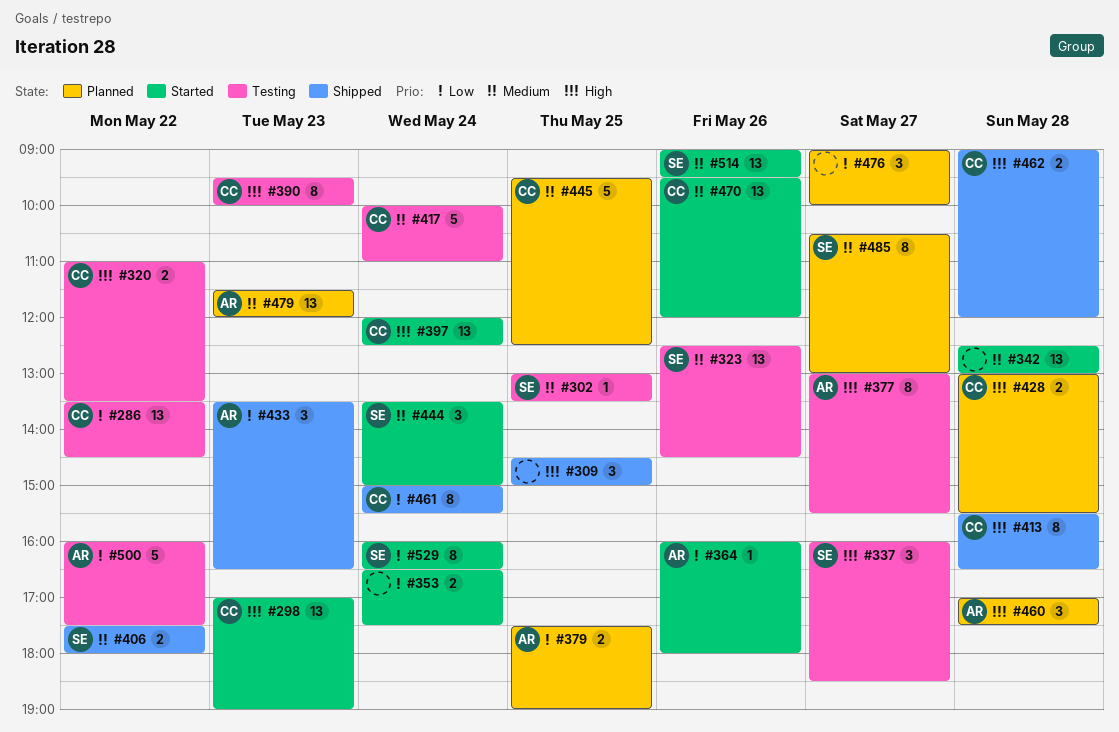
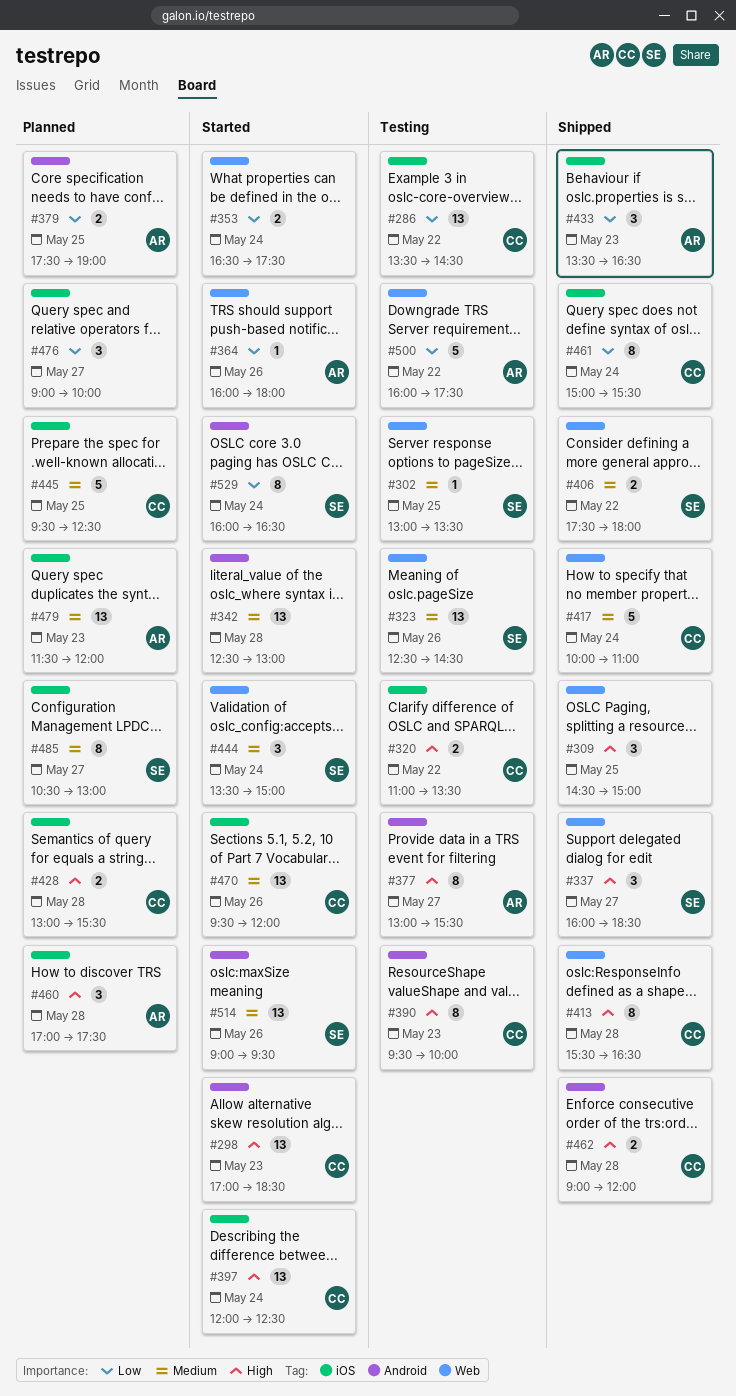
#298, ends: 19:00 -> 18:30
#337, status: Testing -> Shipped
#417, status: Testing -> Shipped

